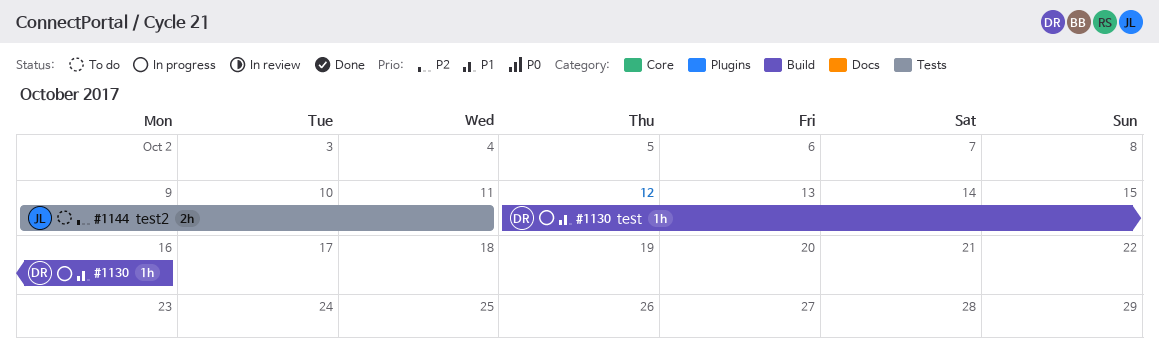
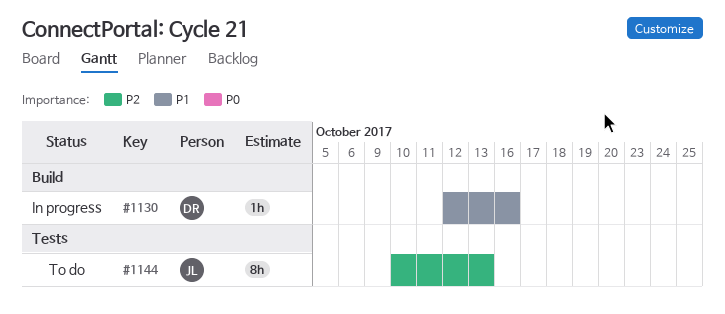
#1144, estimate: 2h -> 8h
#1144, start: Oct 9 -> Oct 10
#1144, due: Oct 11 -> Oct 13

